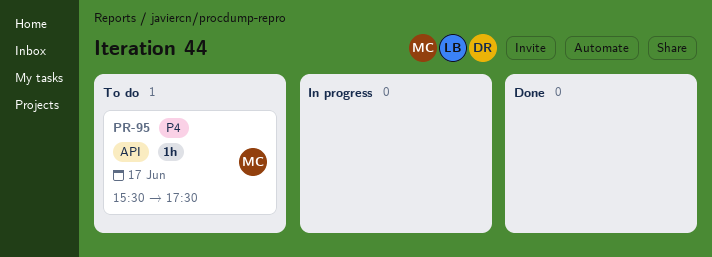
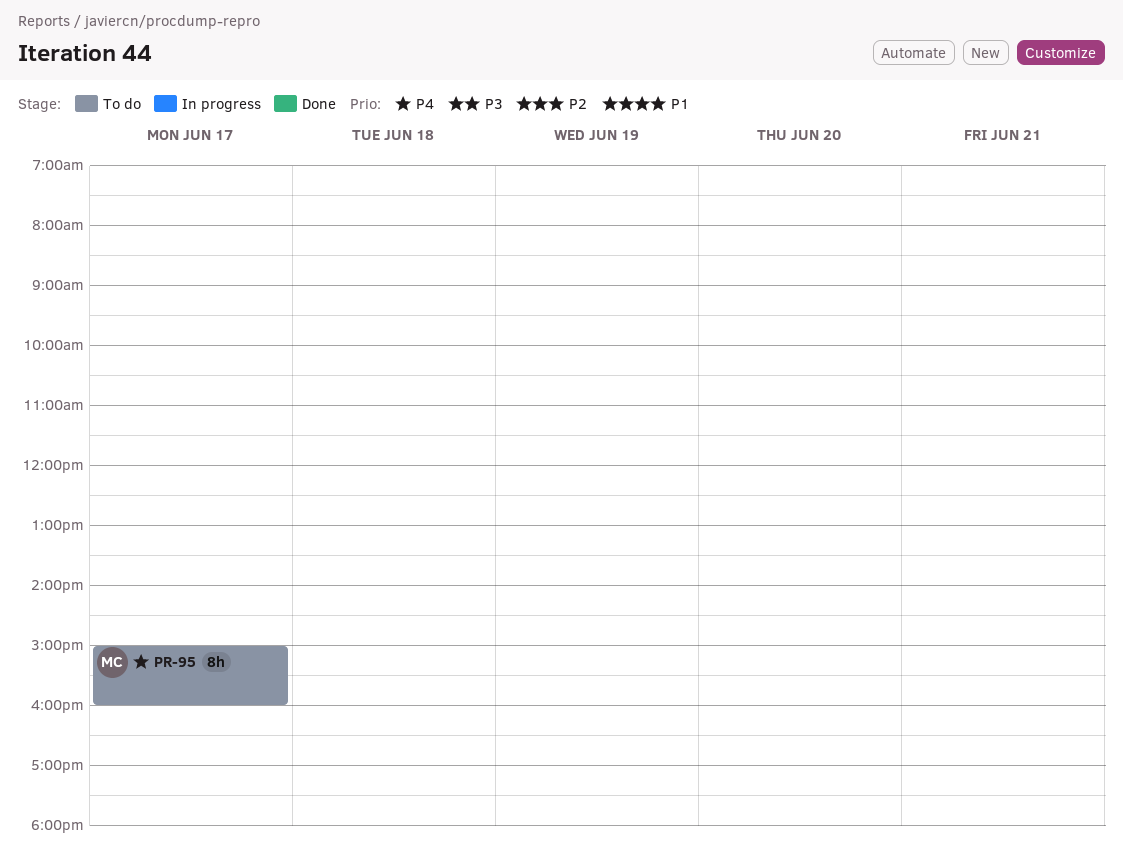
PR-95, estimate: 1h -> 8h
PR-95, begins: 15:30 -> 15:00
PR-95, ends: 17:30 -> 16:00

